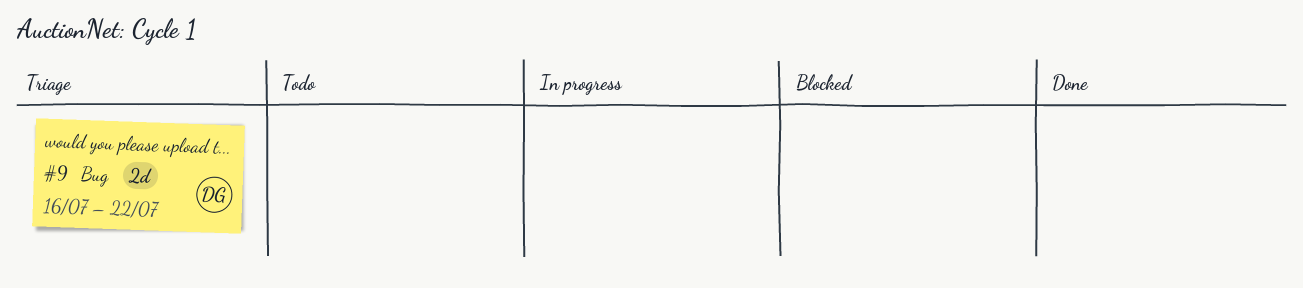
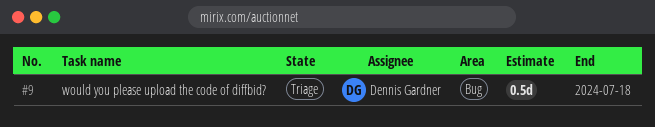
#9, estimate: 2d -> 0.5d
#9, due: Jul 22 -> Jul 18

